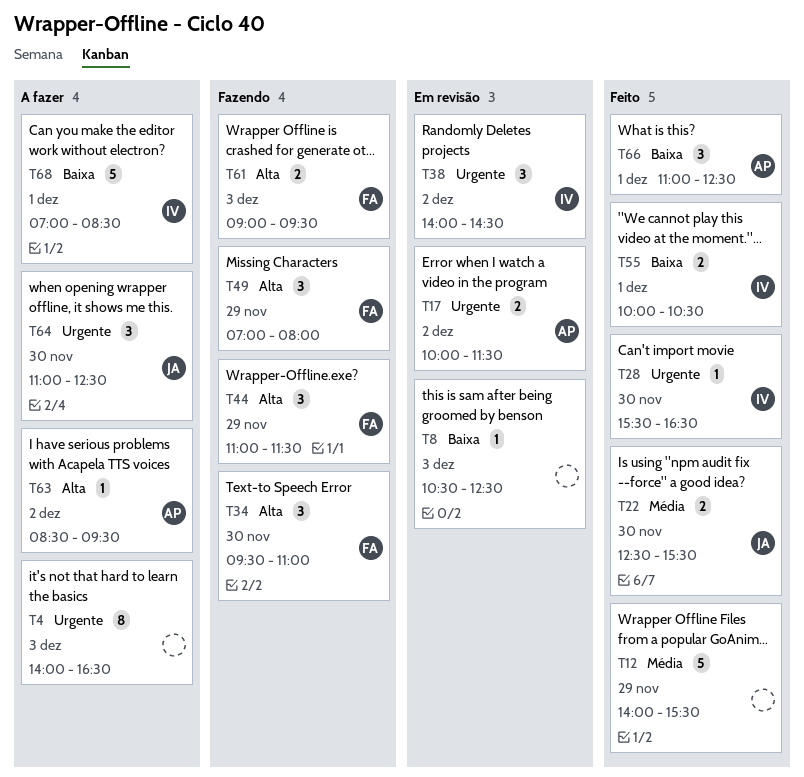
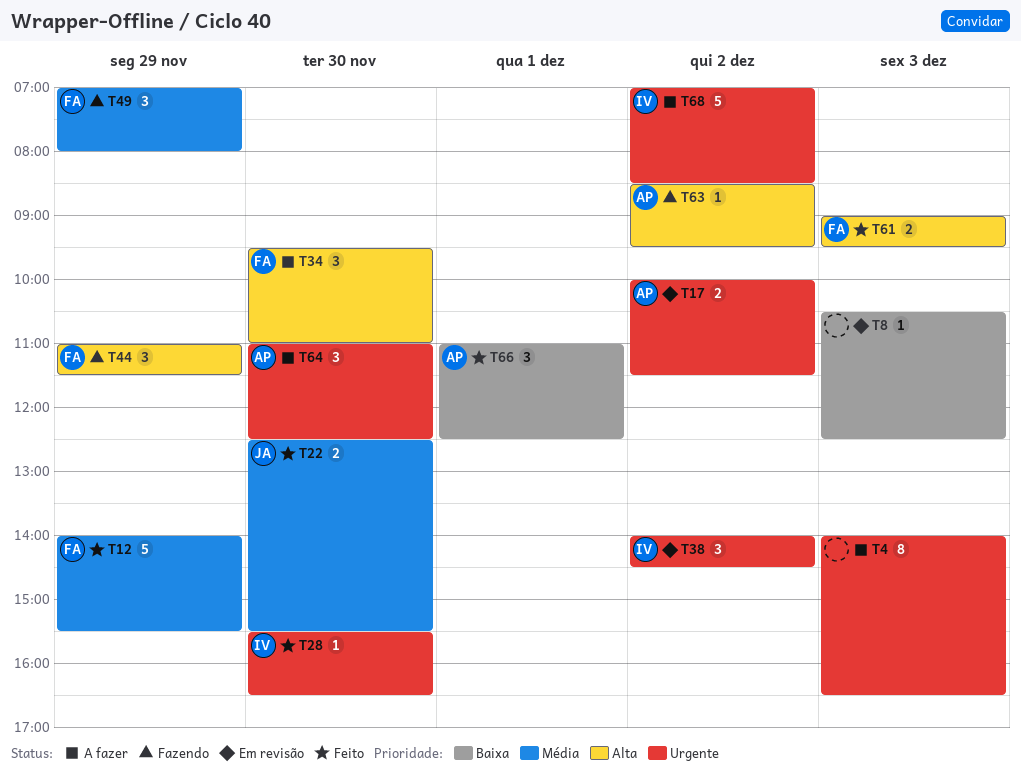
T12, owner: none -> FA
T34, status: Fazendo -> A fazer
T49, priority: Alta -> Média
T55: present -> none
T61, status: Fazendo -> Feito
T63, status: A fazer -> Fazendo
T64, owner: JA -> AP
T68, priority: Baixa -> Urgente
T68, day: Dec 1 -> Dec 2

